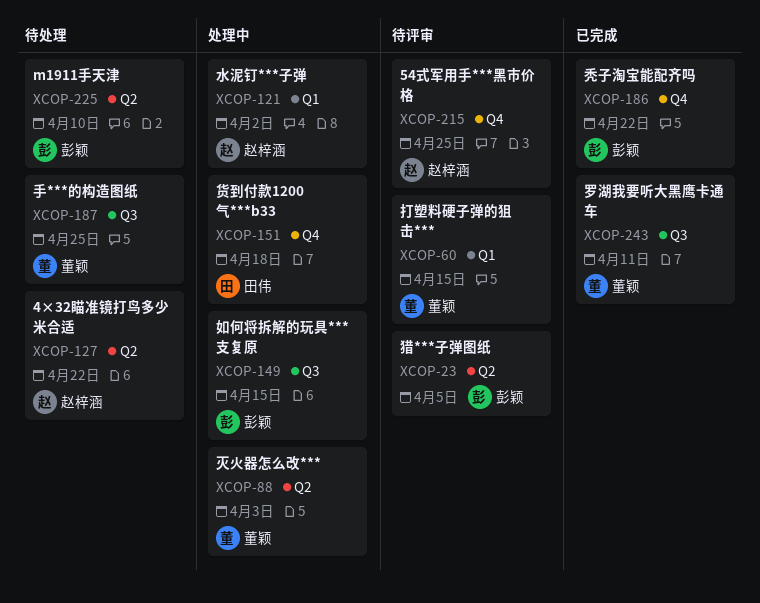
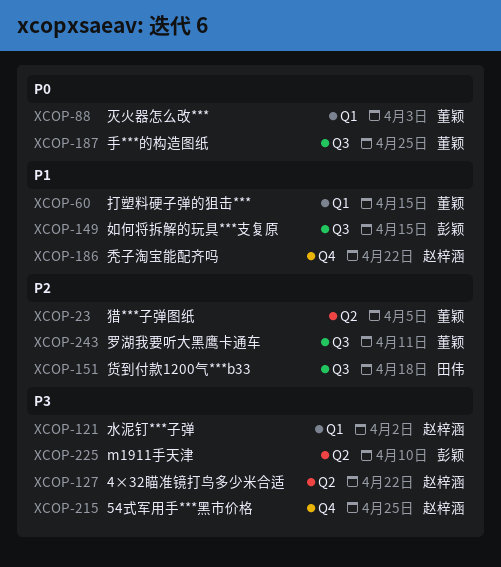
XCOP-23, owner: 彭颖 -> 董颖
XCOP-88, label: Q2 -> Q1
XCOP-151, label: Q4 -> Q3
XCOP-186, owner: 彭颖 -> 赵梓涵

